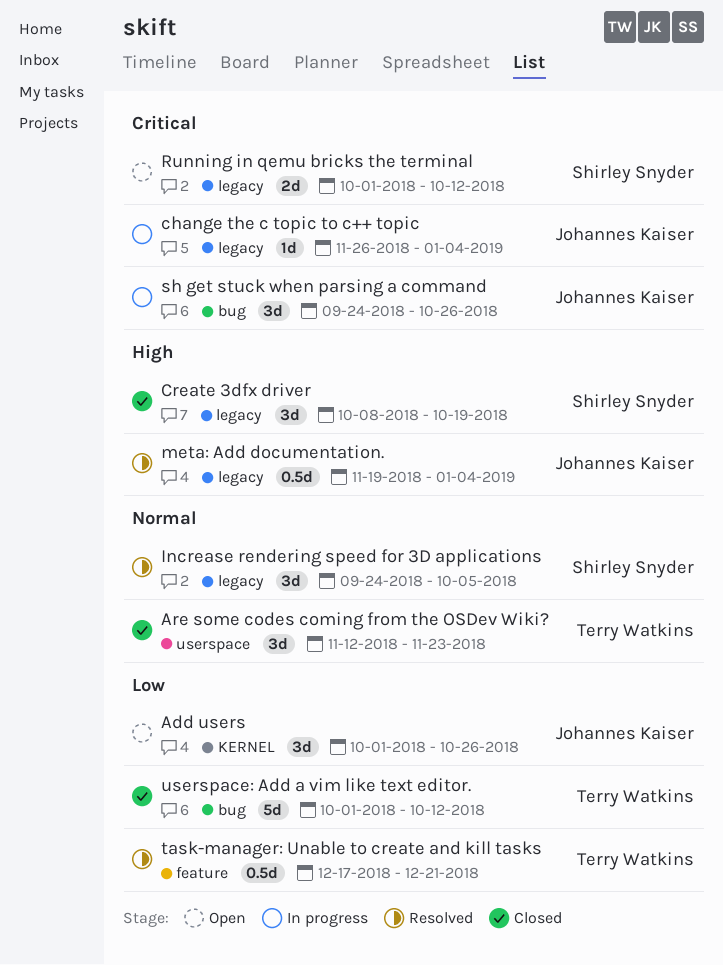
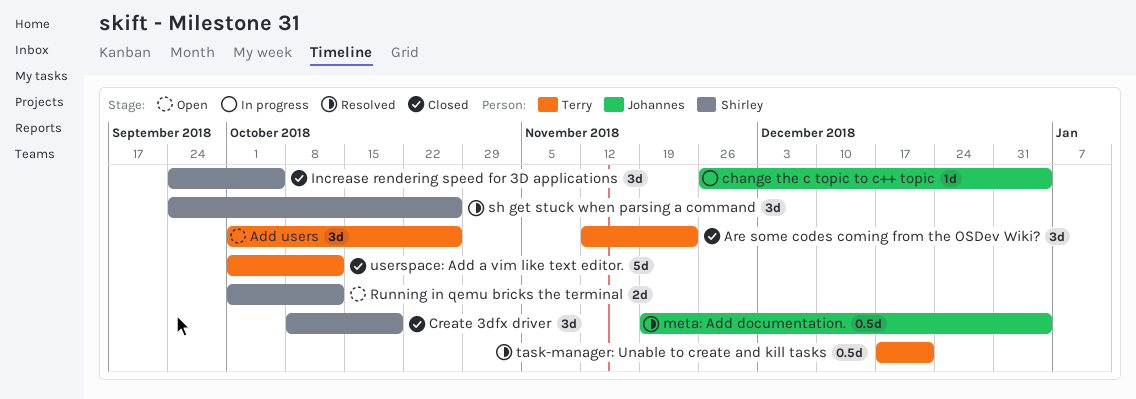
Add users, owner: Johannes Kaiser -> Terry Watkins
Increase rendering speed for 3D applications, status: Resolved -> Closed
sh get stuck when parsing a command, status: In progress -> Resolved
sh get stuck when parsing a command, owner: Johannes Kaiser -> Shirley Snyder

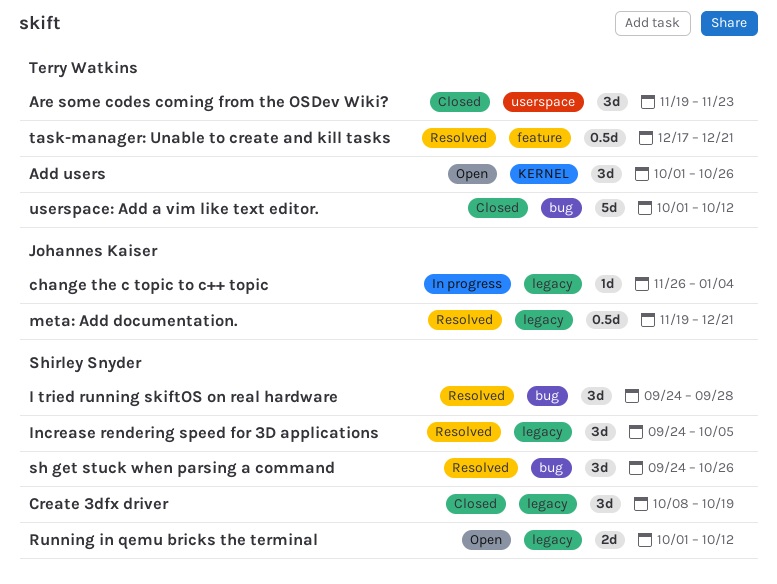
Are some codes coming from the OSDev Wiki?, start: Nov 12 -> Nov 19
I tried running skiftOS on real hardware: none -> present
Increase rendering speed for 3D applications, status: Closed -> Resolved
meta: Add documentation., due: Jan 4 -> Dec 21

